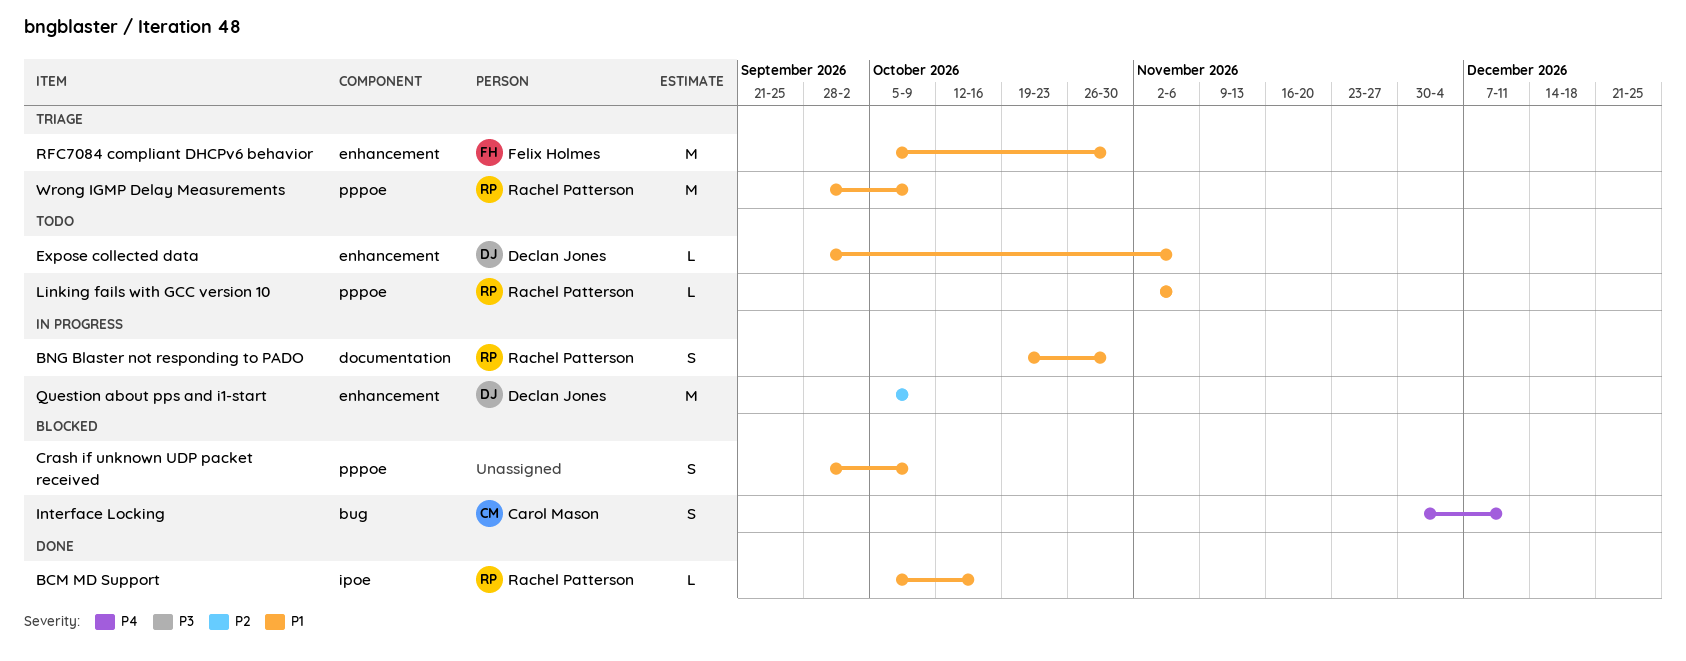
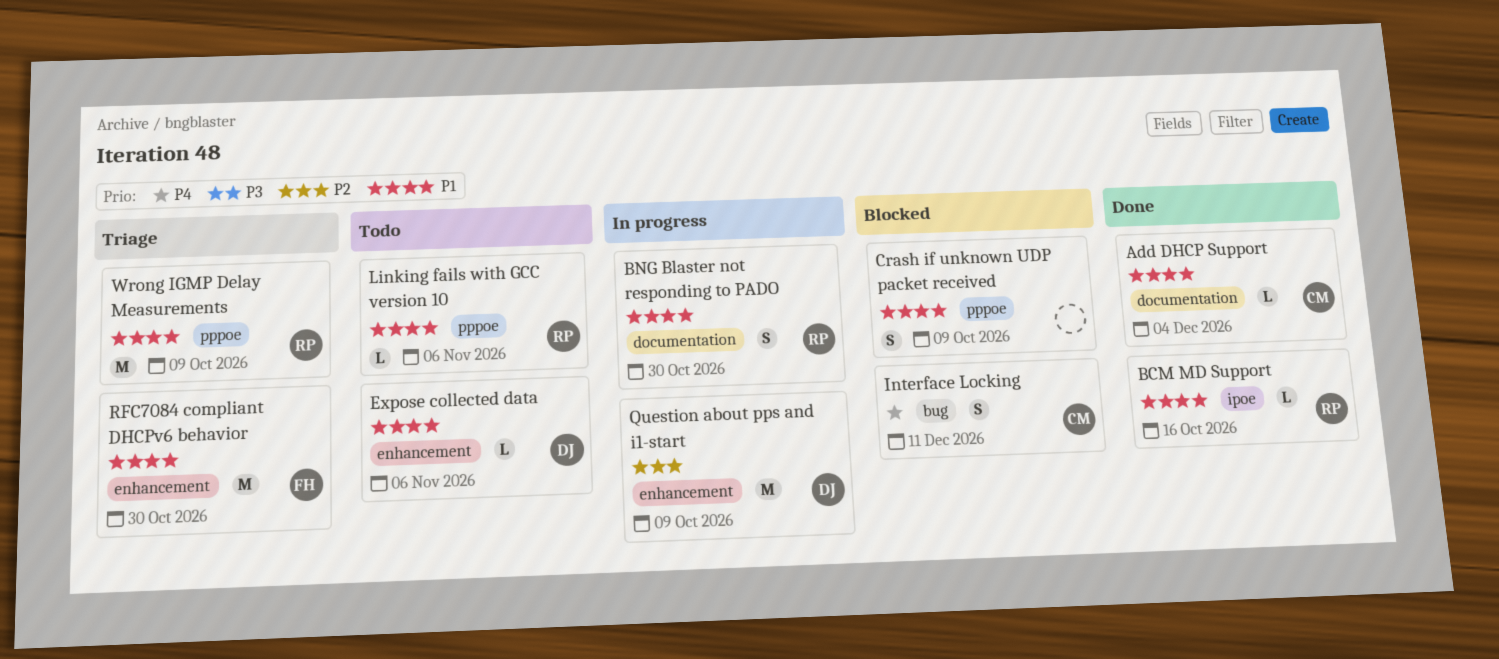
Add DHCP Support: none -> present

